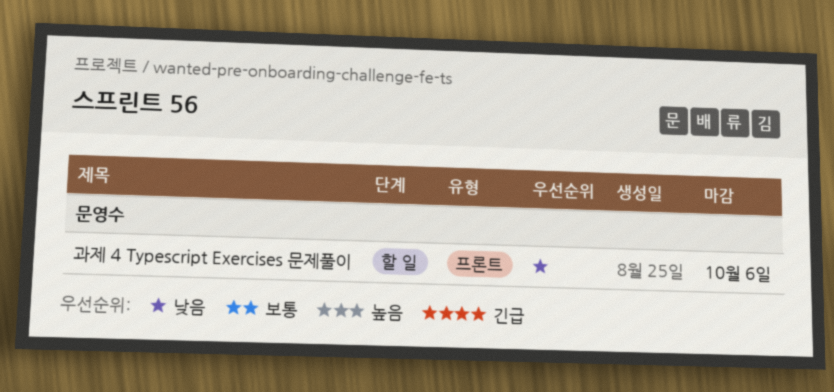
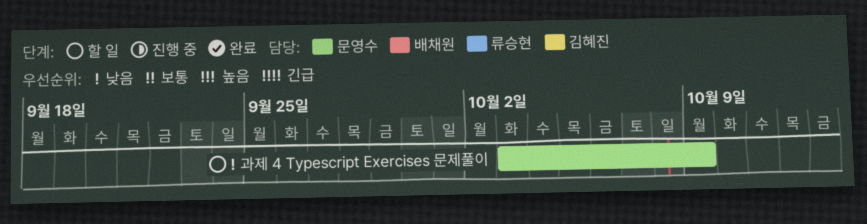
과제 4 Typescript Exercises 문제풀이, due: Oct 6 -> Oct 9

